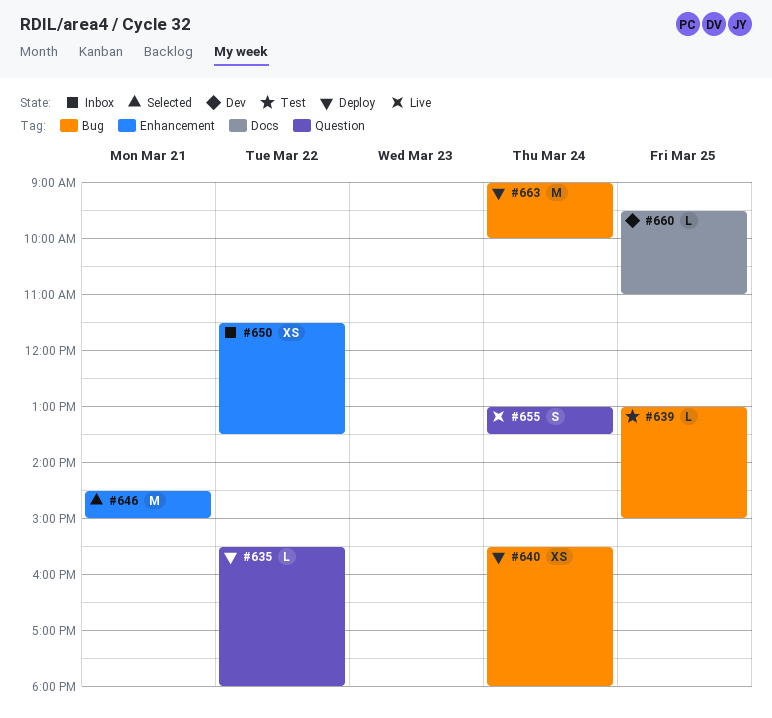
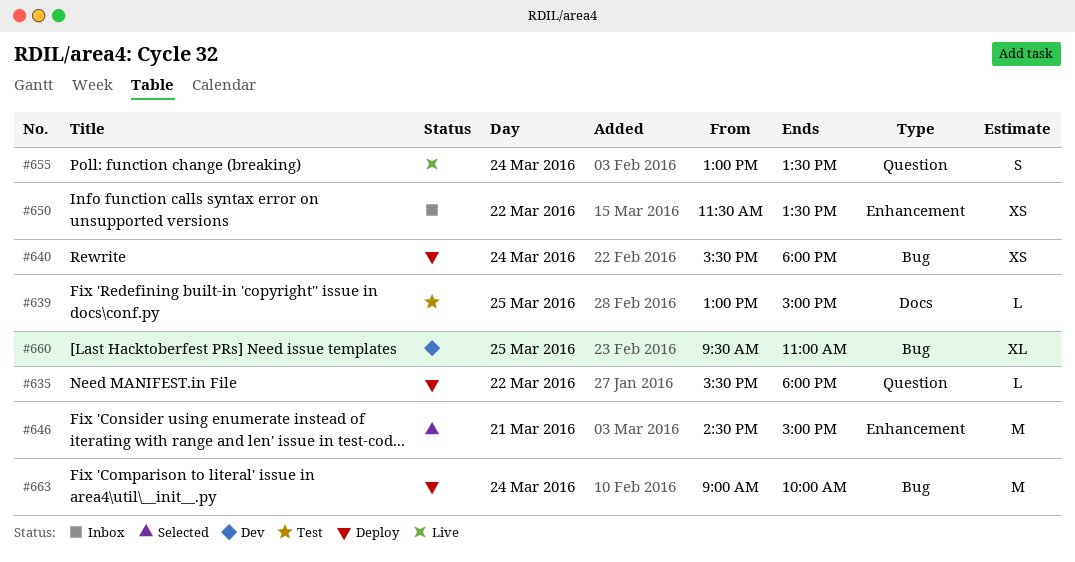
#639, label: Bug -> Docs
#660, label: Docs -> Bug
#660, estimate: L -> XL

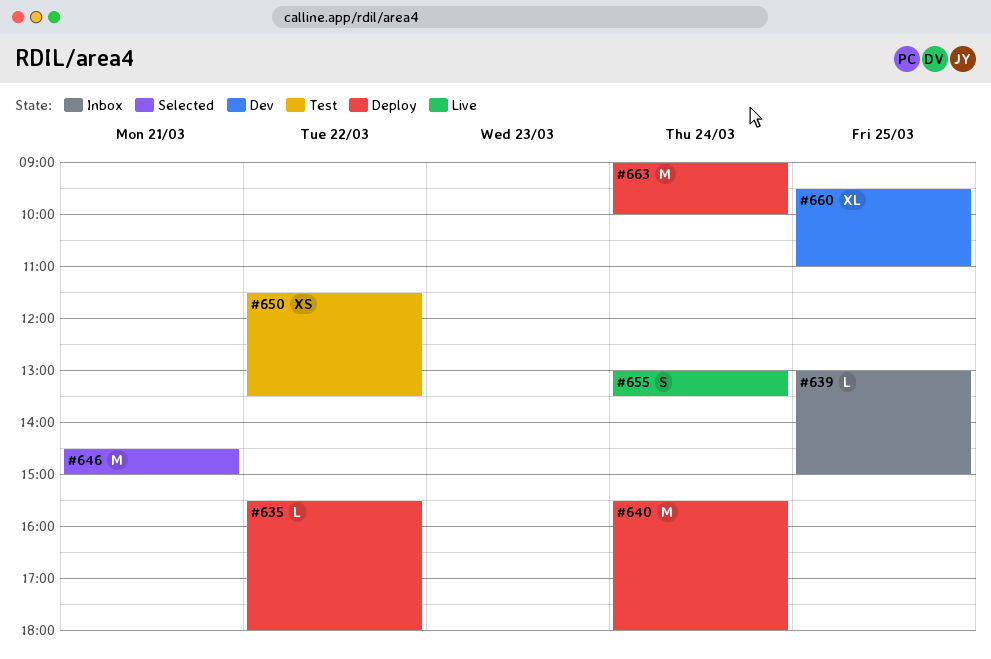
#639, status: Test -> Inbox
#640, estimate: XS -> M
#650, status: Inbox -> Test

